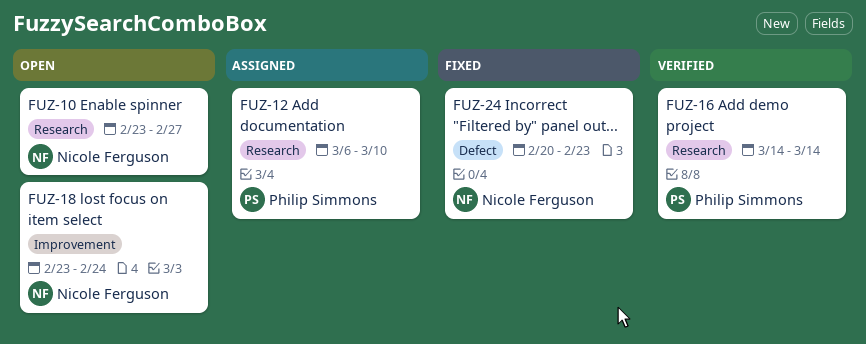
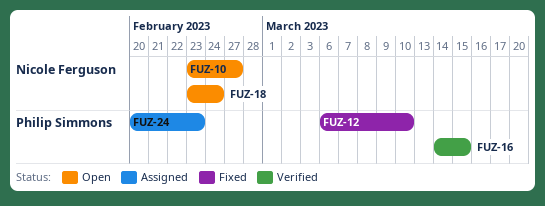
FUZ-12, status: Assigned -> Fixed
FUZ-16, due: Mar 14 -> Mar 15
FUZ-24, status: Fixed -> Assigned
FUZ-24, owner: Nicole Ferguson -> Philip Simmons

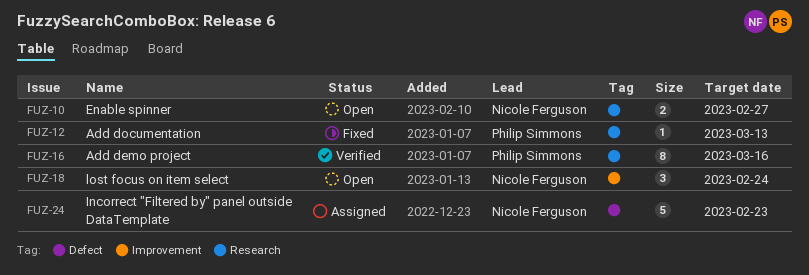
FUZ-12, due: Mar 10 -> Mar 13
FUZ-16, due: Mar 15 -> Mar 16
FUZ-24, owner: Philip Simmons -> Nicole Ferguson

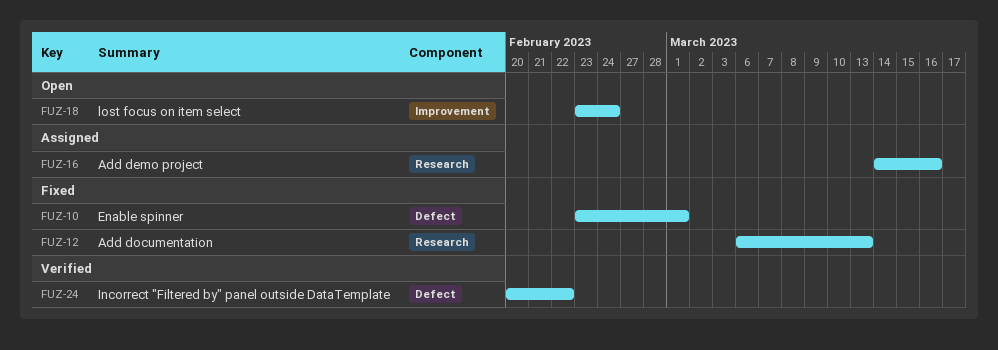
FUZ-10, status: Open -> Fixed
FUZ-10, label: Research -> Defect
FUZ-10, due: Feb 27 -> Mar 1
FUZ-16, status: Verified -> Assigned
FUZ-24, status: Assigned -> Verified
FUZ-24, due: Feb 23 -> Feb 22

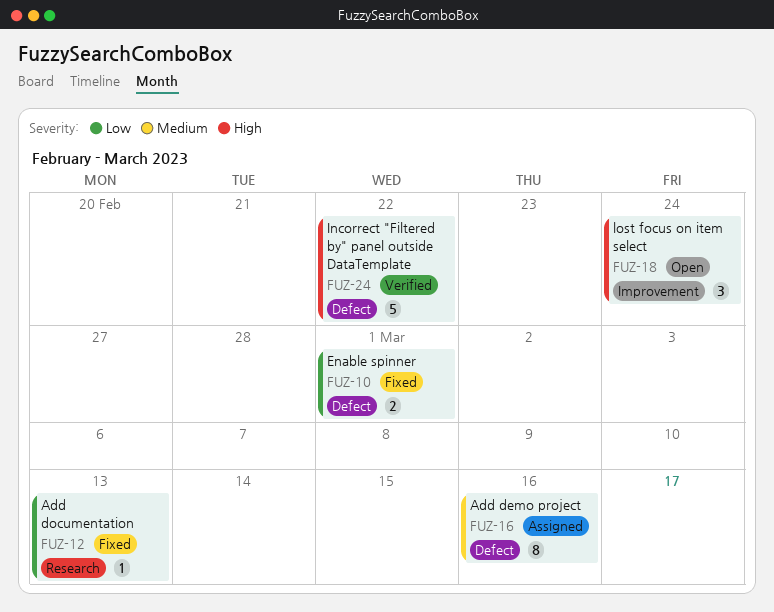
FUZ-16, label: Research -> Defect

